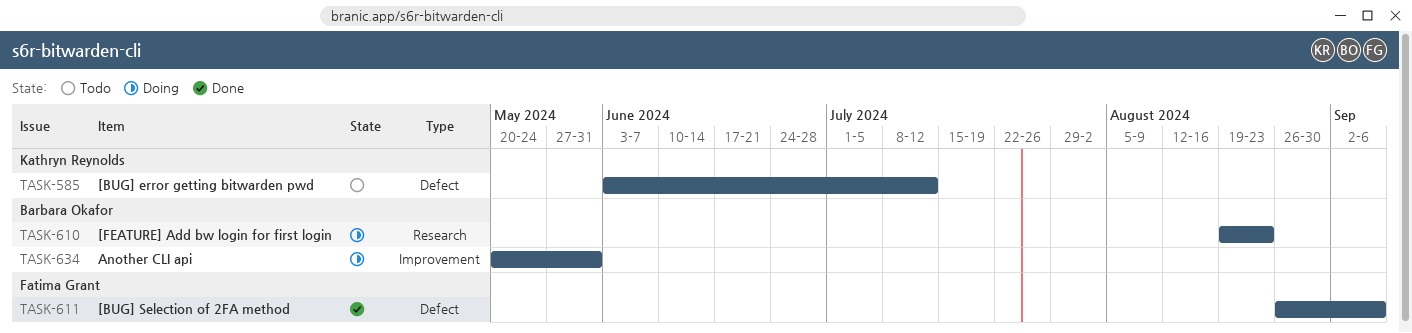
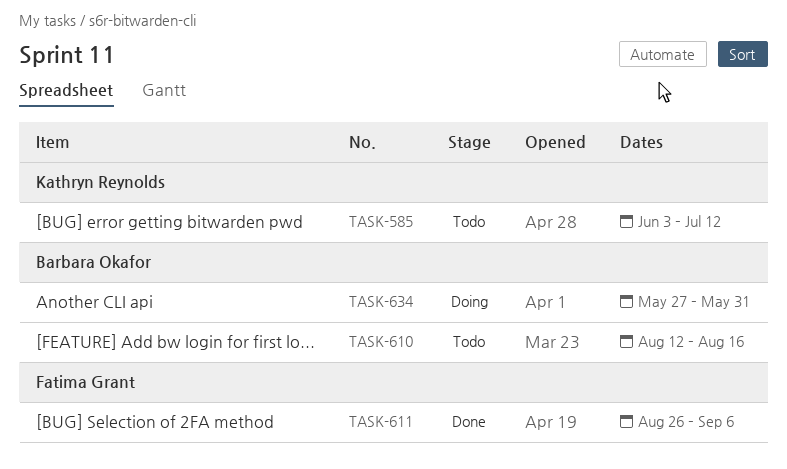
TASK-610, status: Doing -> Todo
TASK-610, start: Aug 19 -> Aug 12
TASK-610, due: Aug 23 -> Aug 16
TASK-634, start: May 20 -> May 27

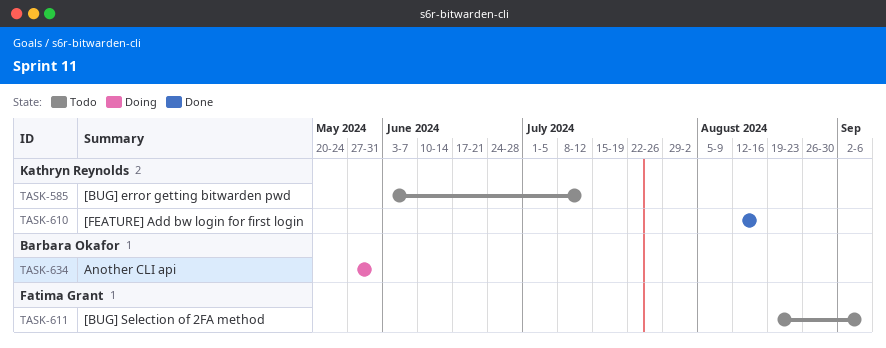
TASK-610, status: Todo -> Done
TASK-610, owner: Barbara Okafor -> Kathryn Reynolds
TASK-611, status: Done -> Todo
TASK-611, start: Aug 26 -> Aug 19

